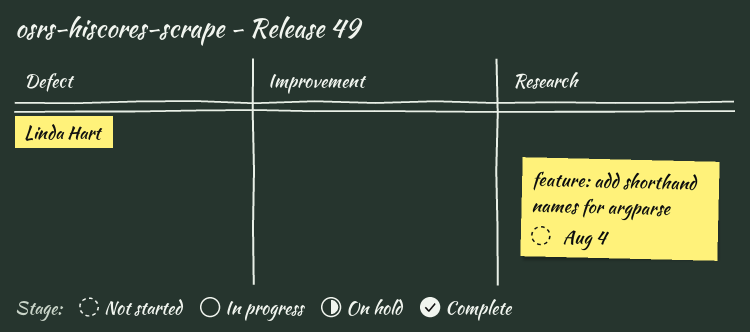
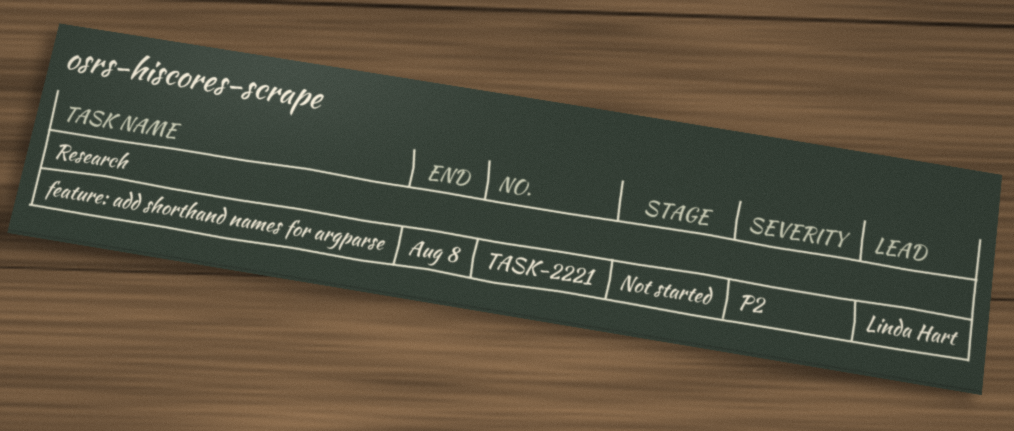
feature: add shorthand names for argparse, due: Aug 4 -> Aug 8

